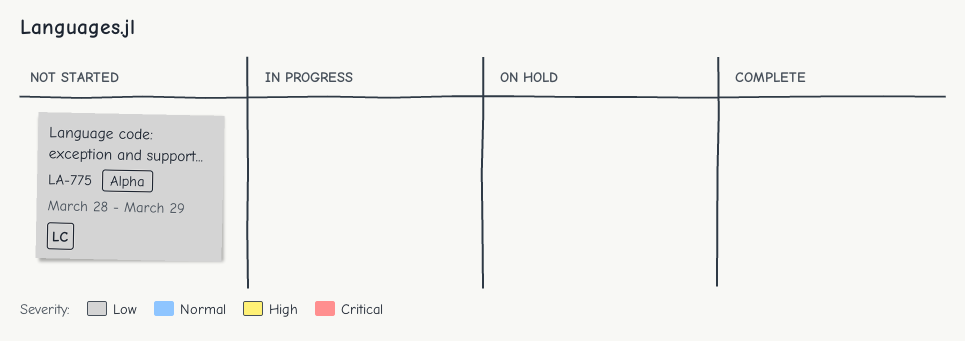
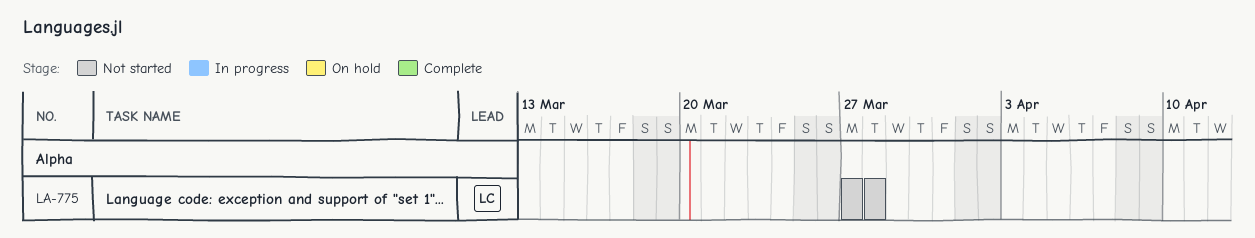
LA-775, start: Mar 28 -> Mar 27
LA-775, due: Mar 29 -> Mar 28

